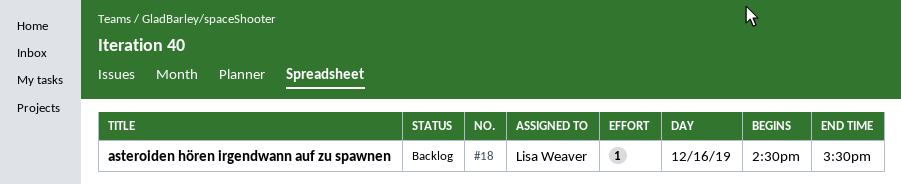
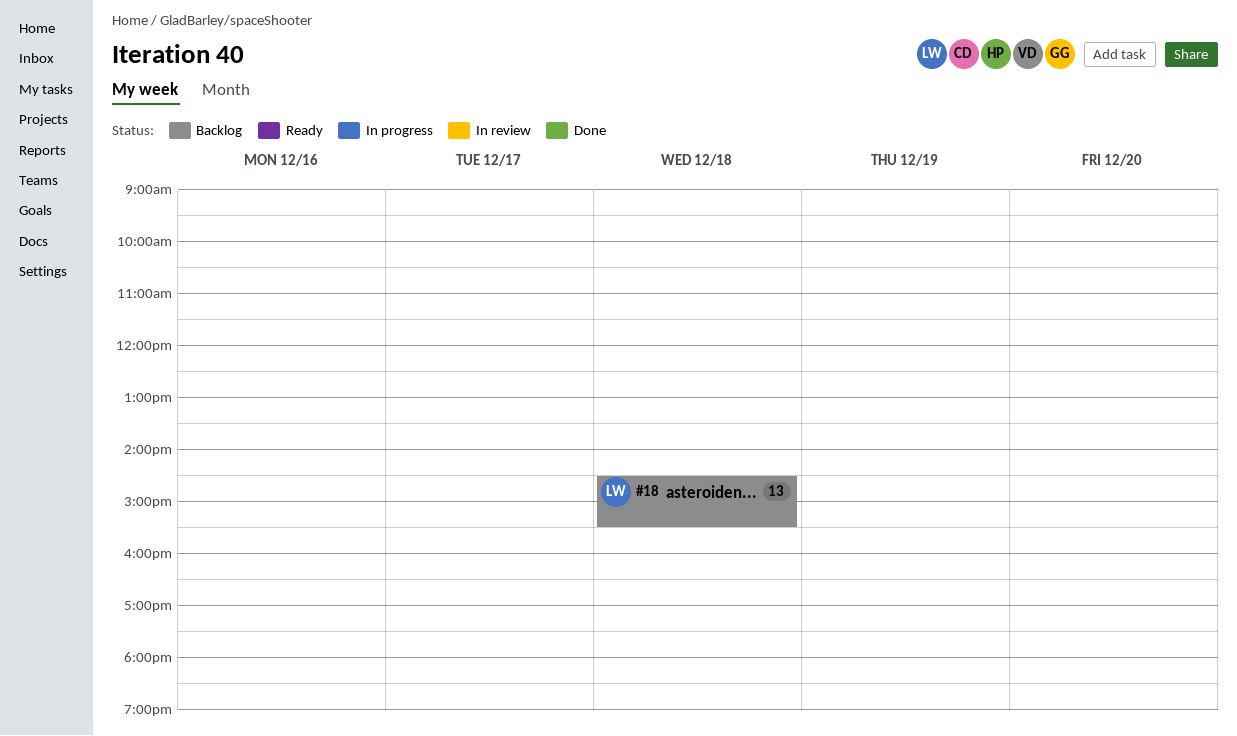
#18, estimate: 1 -> 13
#18, day: Dec 16 -> Dec 18

